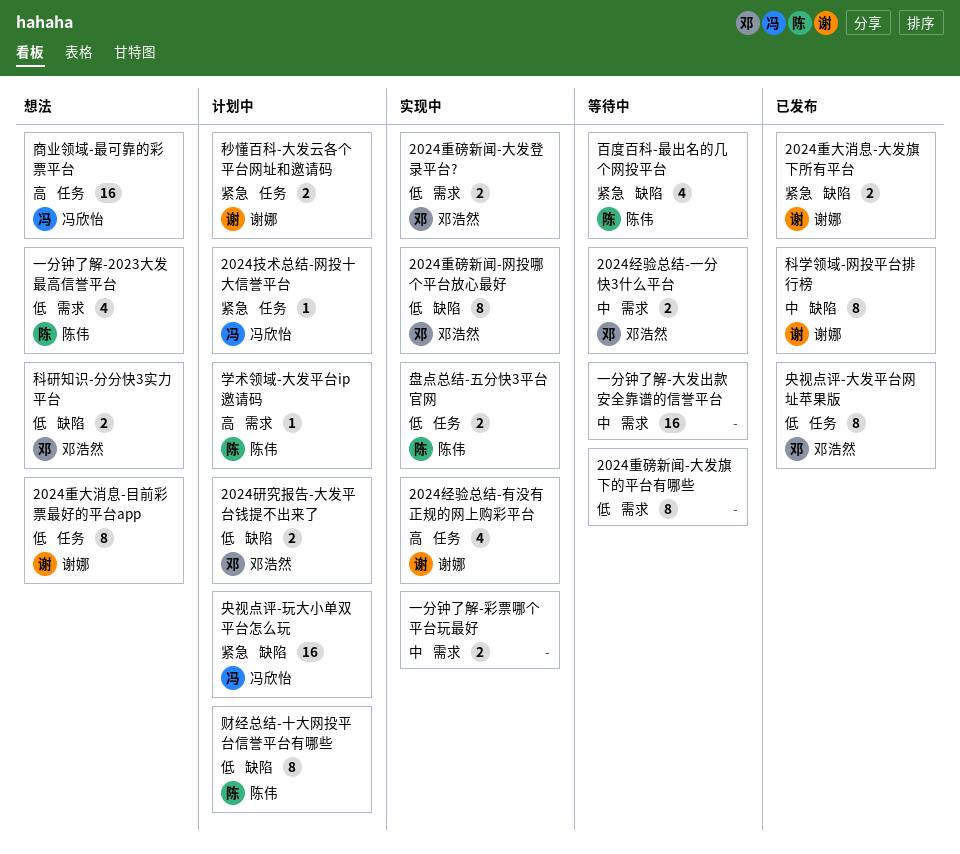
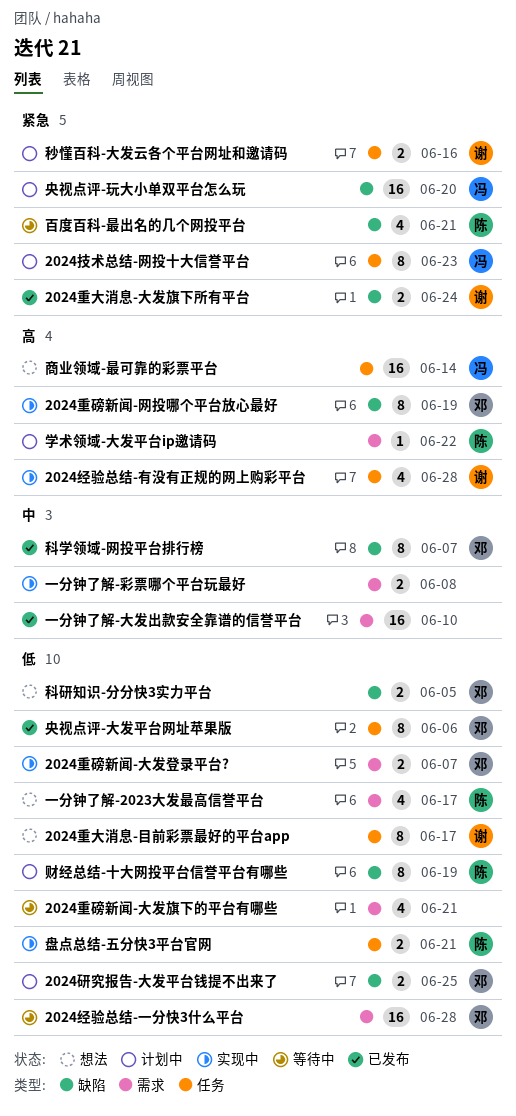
2024技术总结-网投十大信誉平台, estimate: 1 -> 8
2024经验总结-一分快3什么平台, priority: 中 -> 低
2024经验总结-一分快3什么平台, estimate: 2 -> 16
2024重磅新闻-大发旗下的平台有哪些, estimate: 8 -> 4
2024重磅新闻-网投哪个平台放心最好, priority: 低 -> 高
一分钟了解-大发出款安全靠谱的信誉平台, status: 等待中 -> 已发布
科学领域-网投平台排行榜, owner: 谢娜 -> 邓浩然

